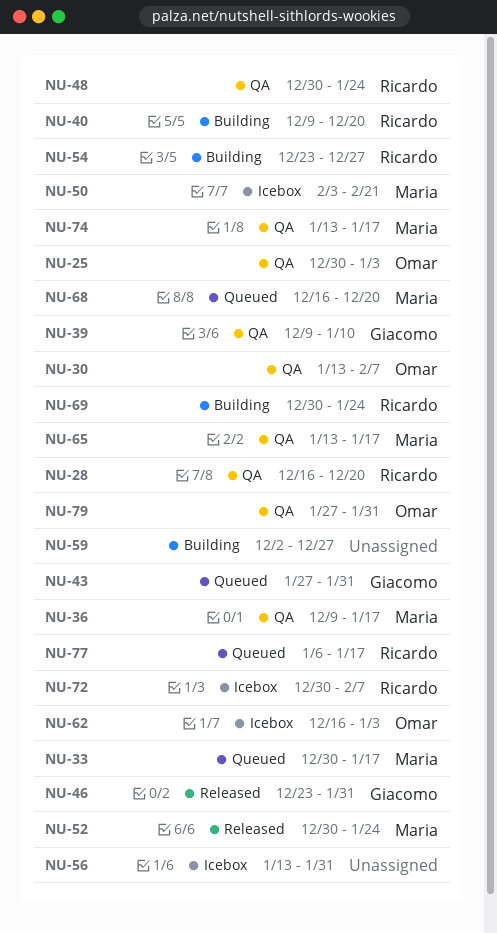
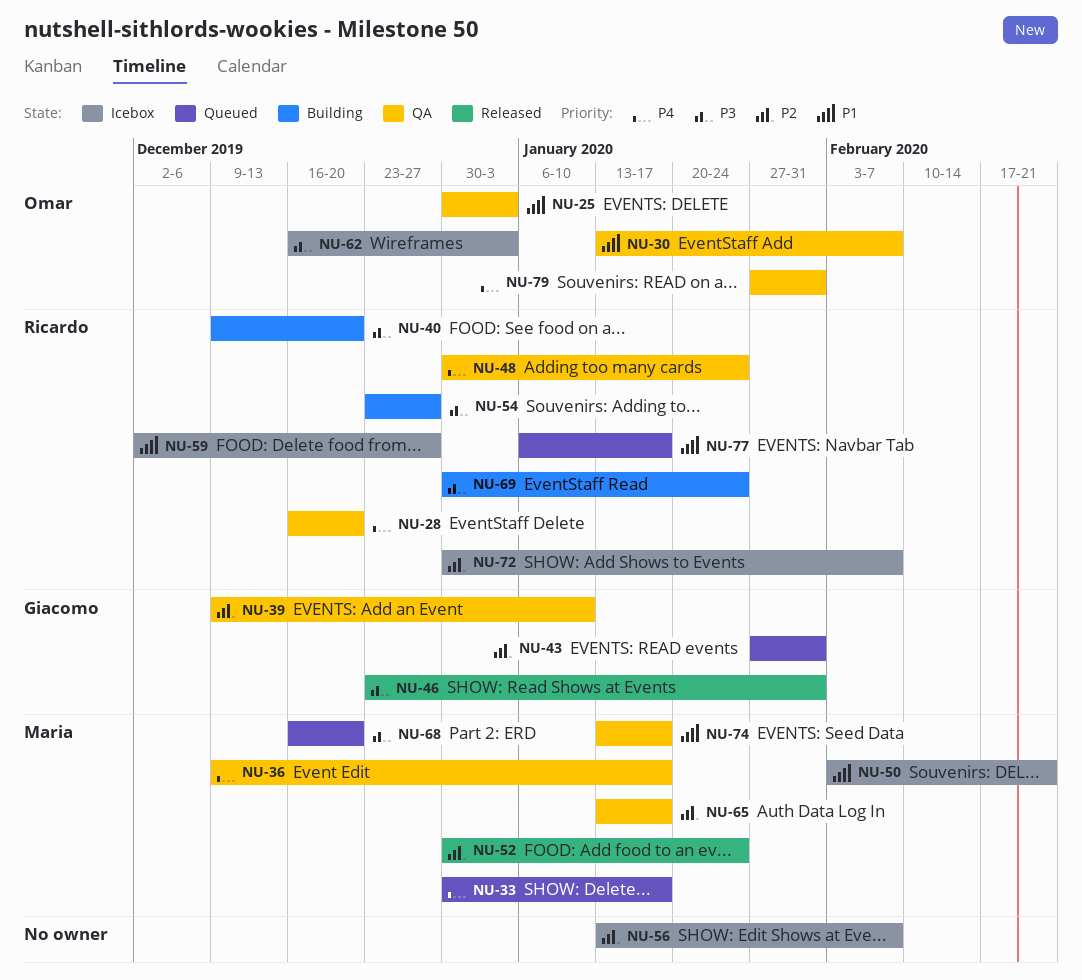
NU-56, due: Jan 31 -> Feb 7
NU-59, status: Building -> Icebox
NU-59, owner: none -> Ricardo

